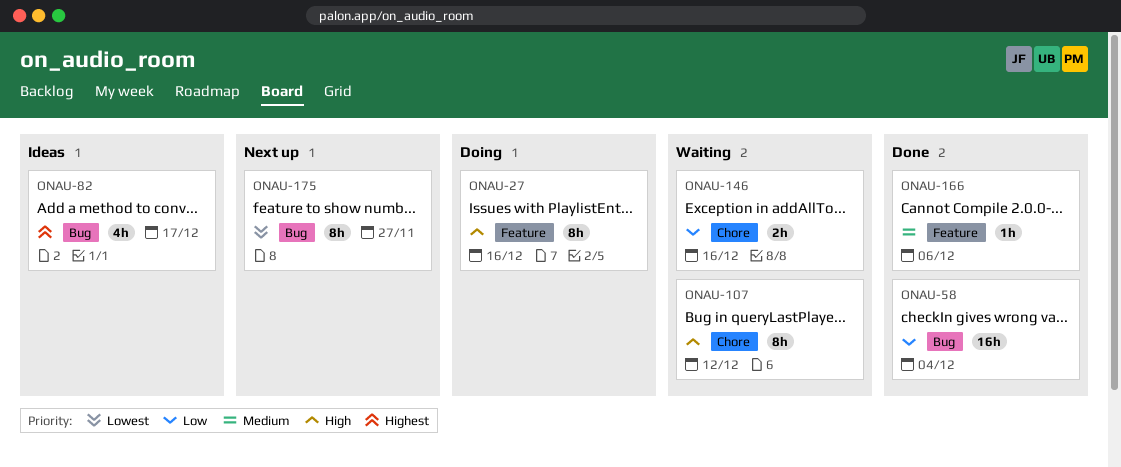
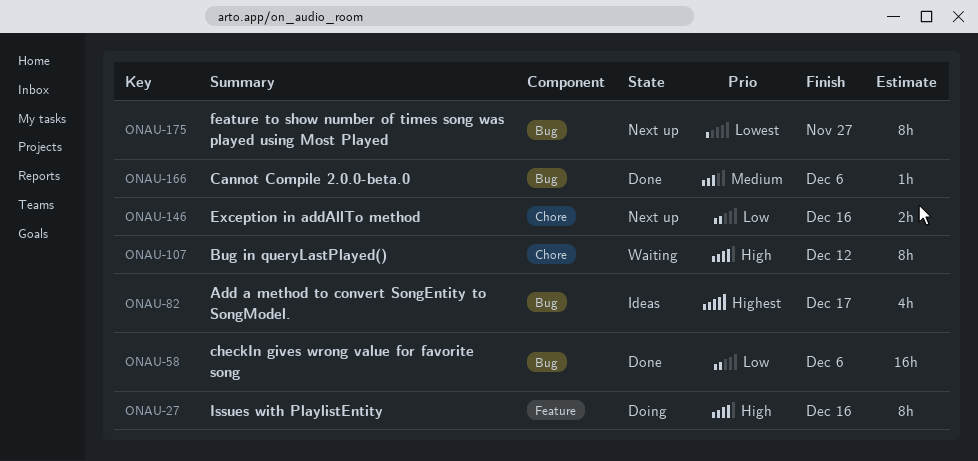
ONAU-58, due: Dec 4 -> Dec 6
ONAU-146, status: Waiting -> Next up
ONAU-166, label: Feature -> Bug

